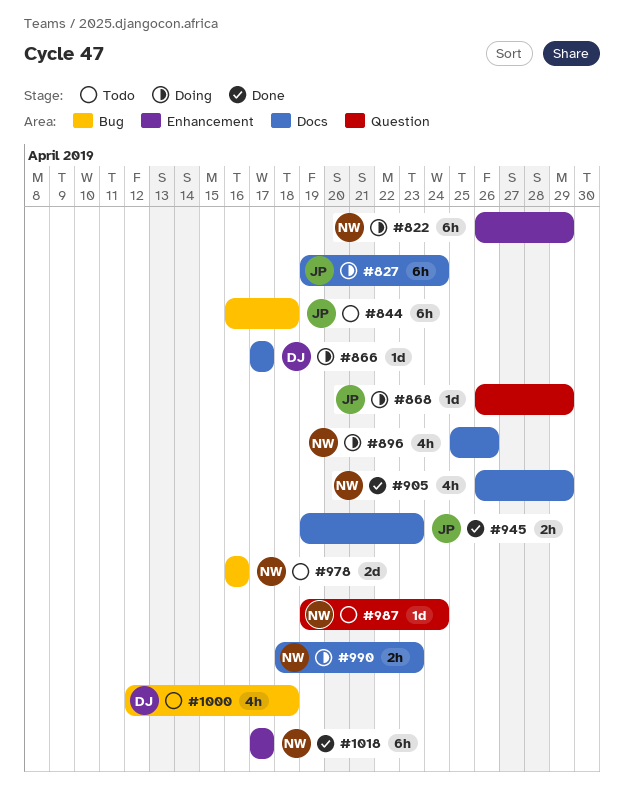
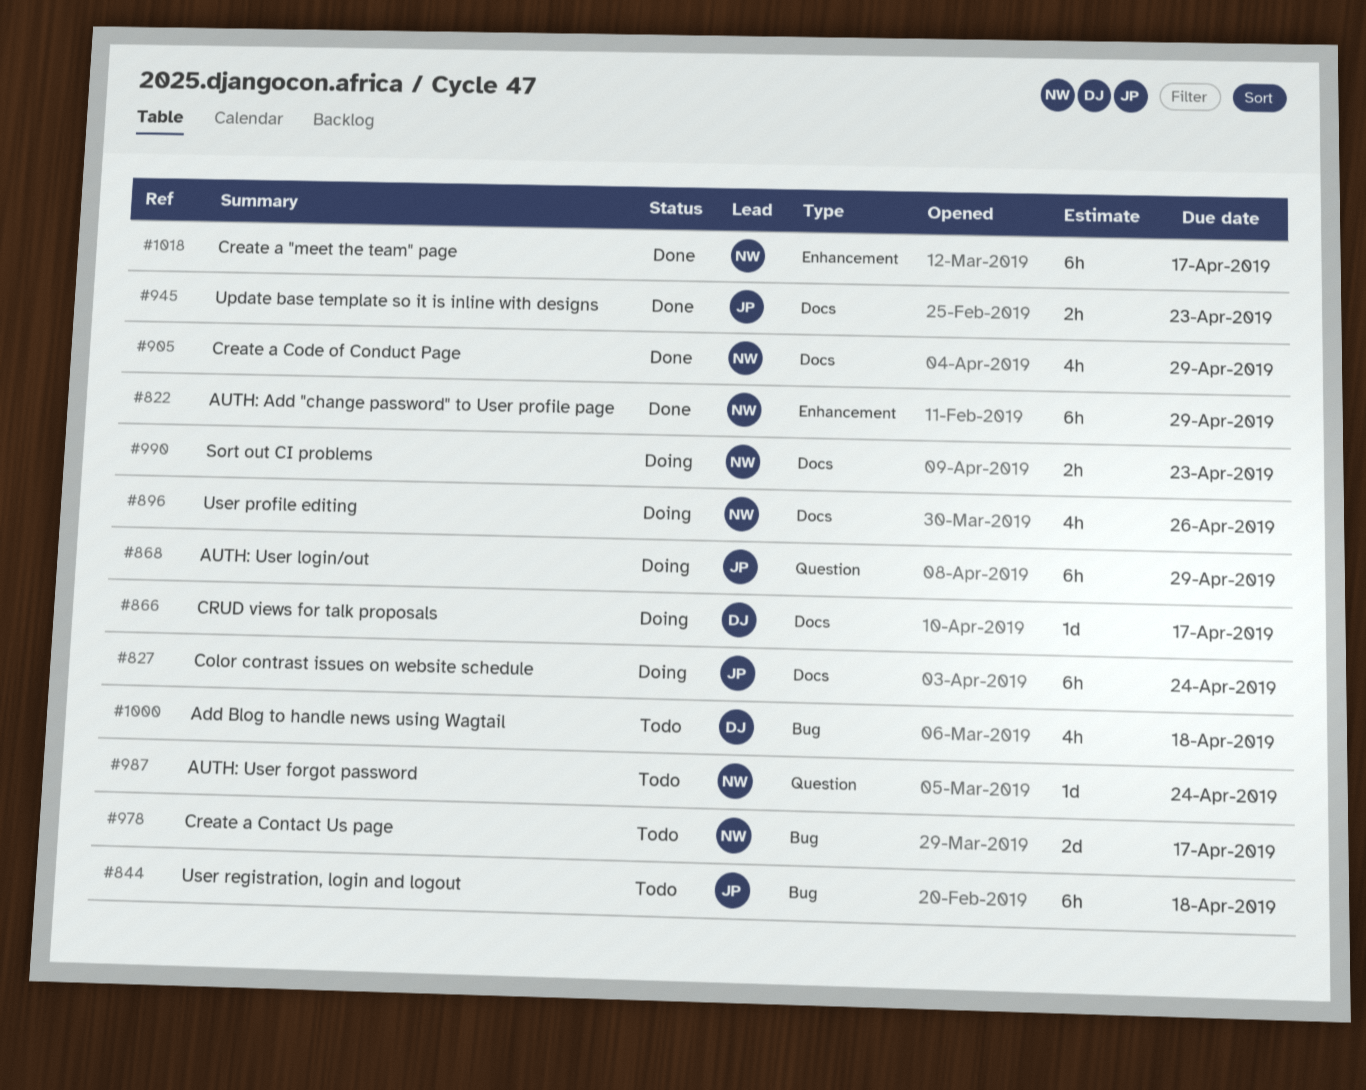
#822, status: Doing -> Done
#868, estimate: 1d -> 6h
#978, due: Apr 16 -> Apr 17

